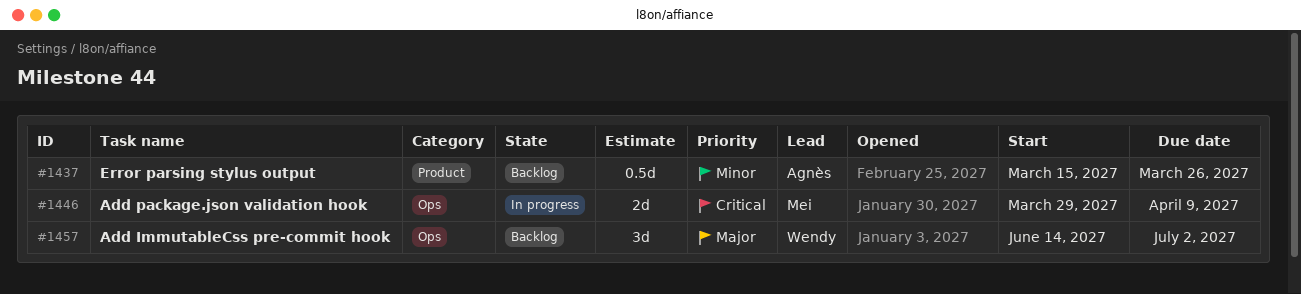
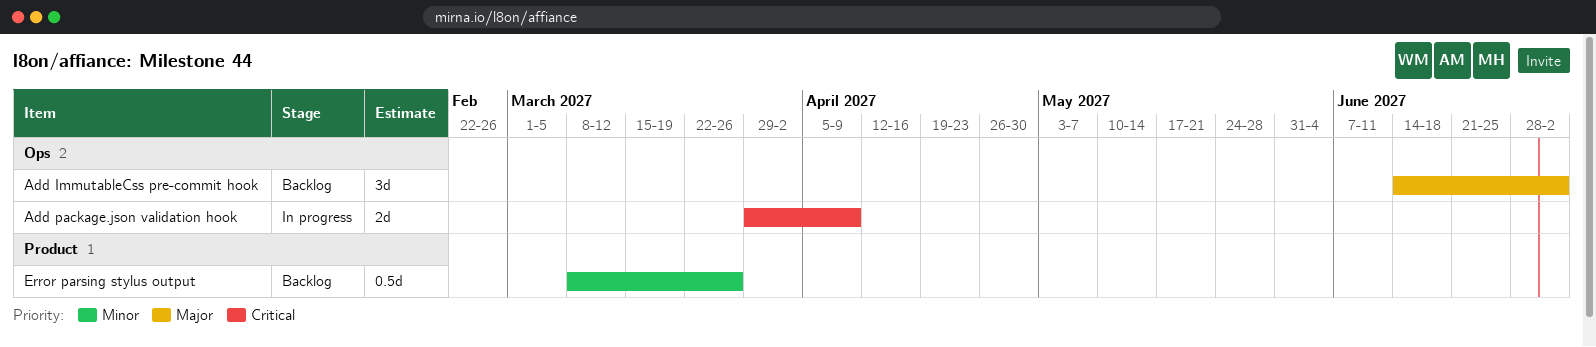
Error parsing stylus output, start: Mar 15 -> Mar 8

